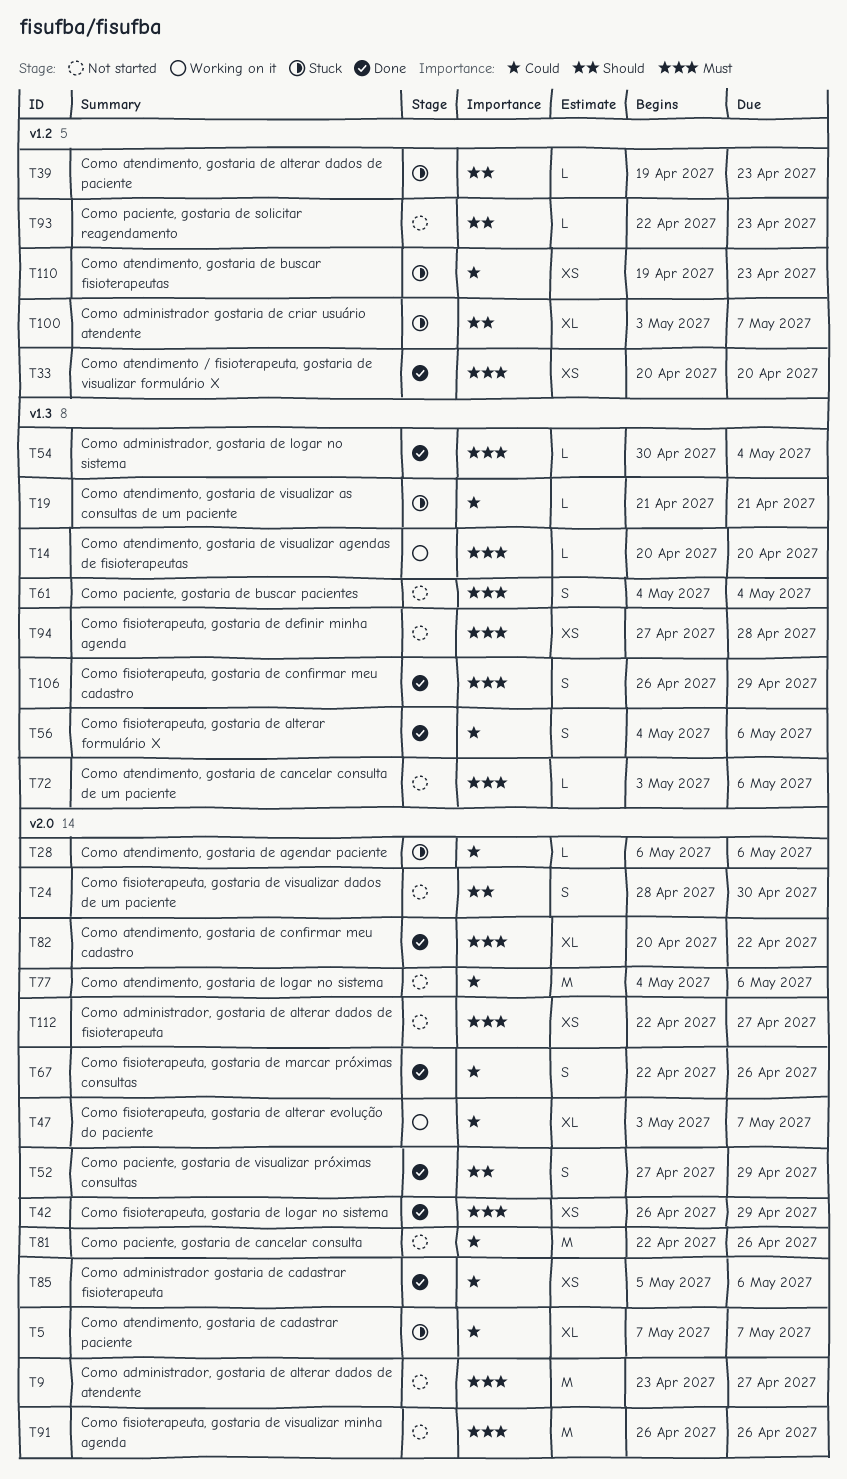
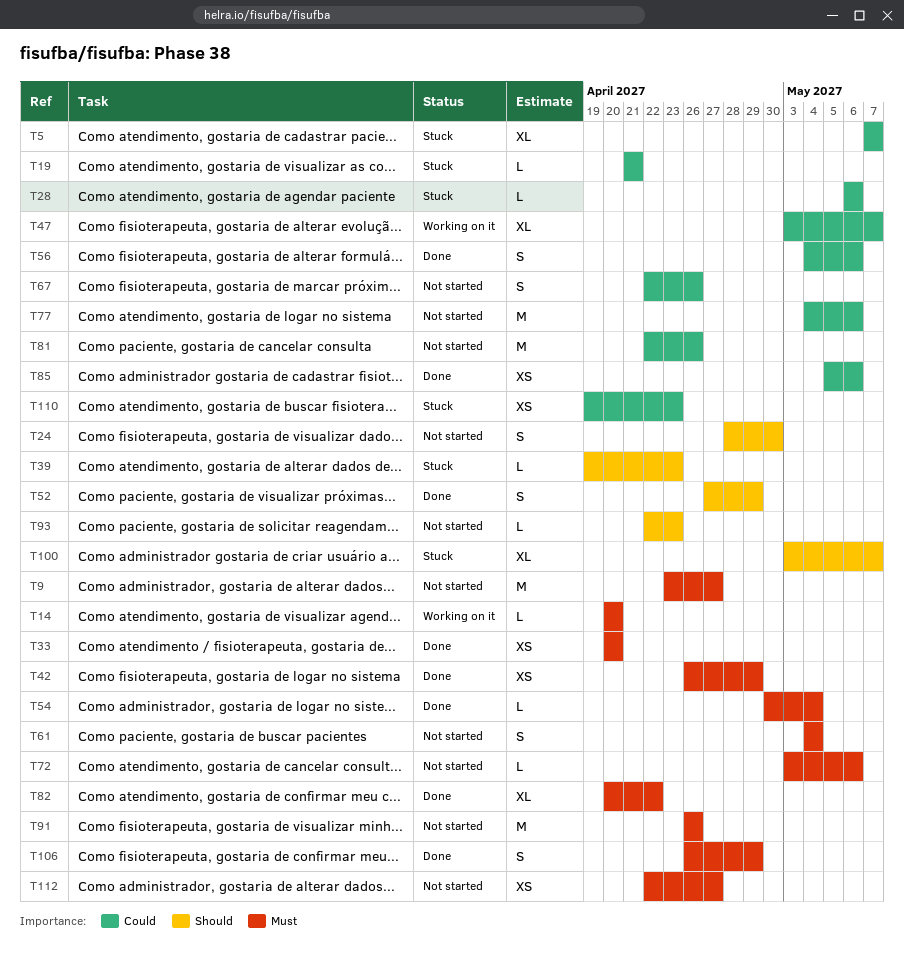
T67, status: Done -> Not started
T94: present -> none

